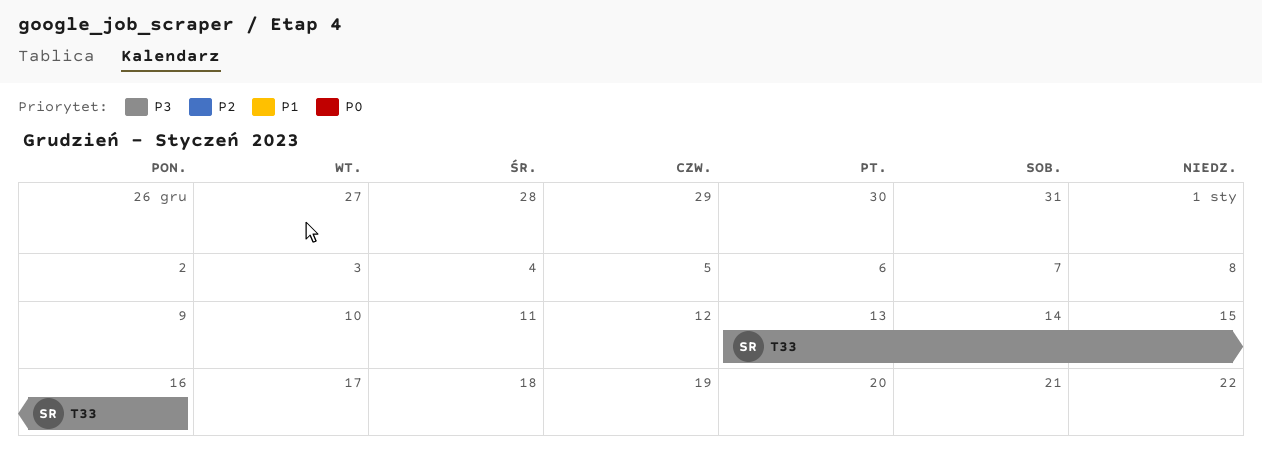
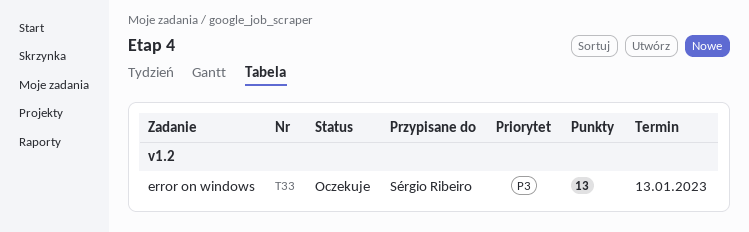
T33, due: Jan 16 -> Jan 13

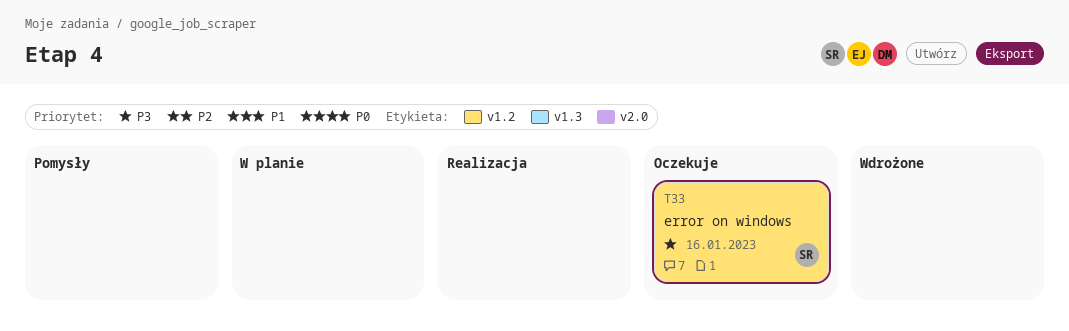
T33, due: Jan 13 -> Jan 16

